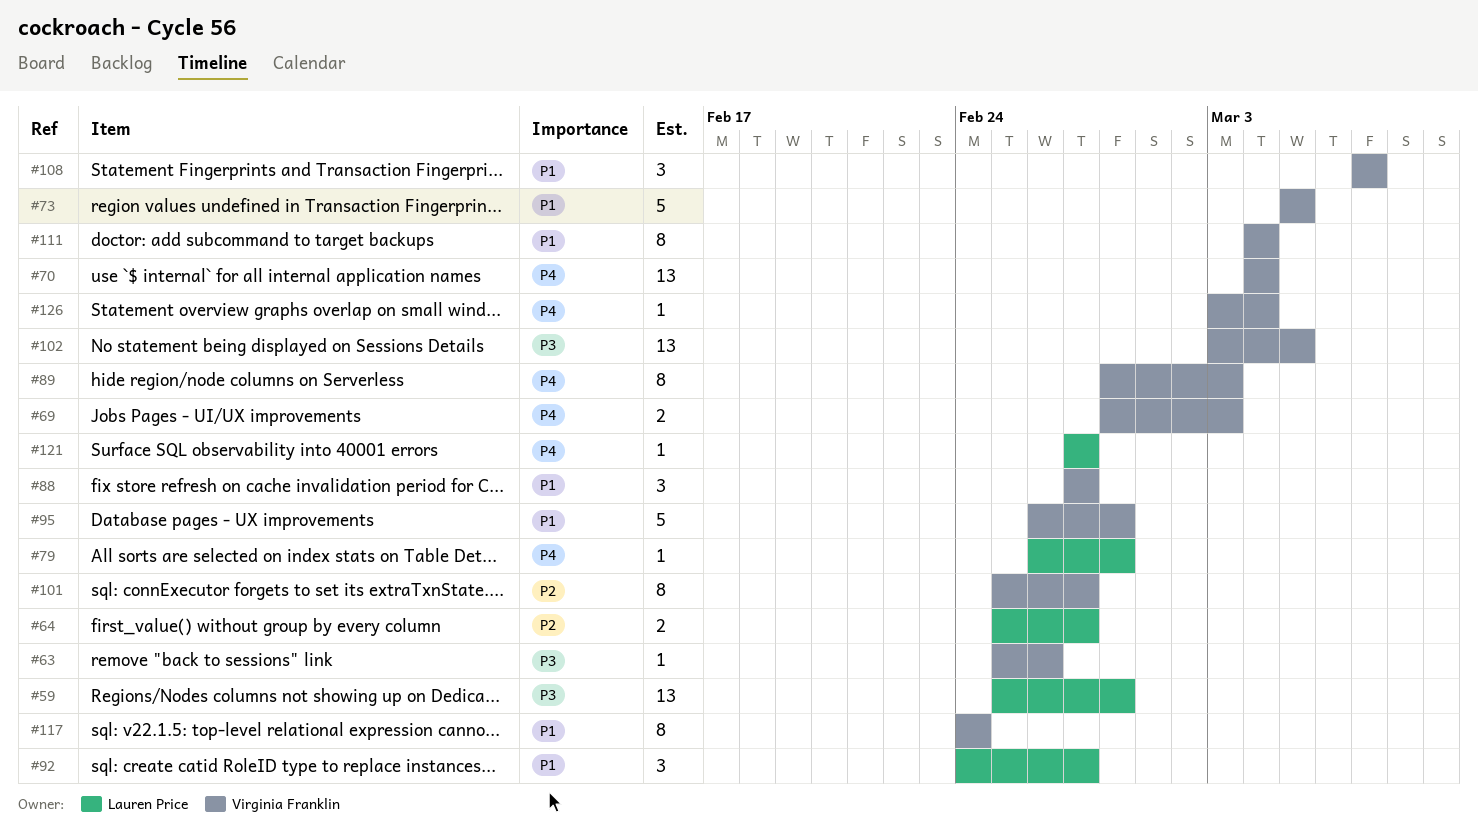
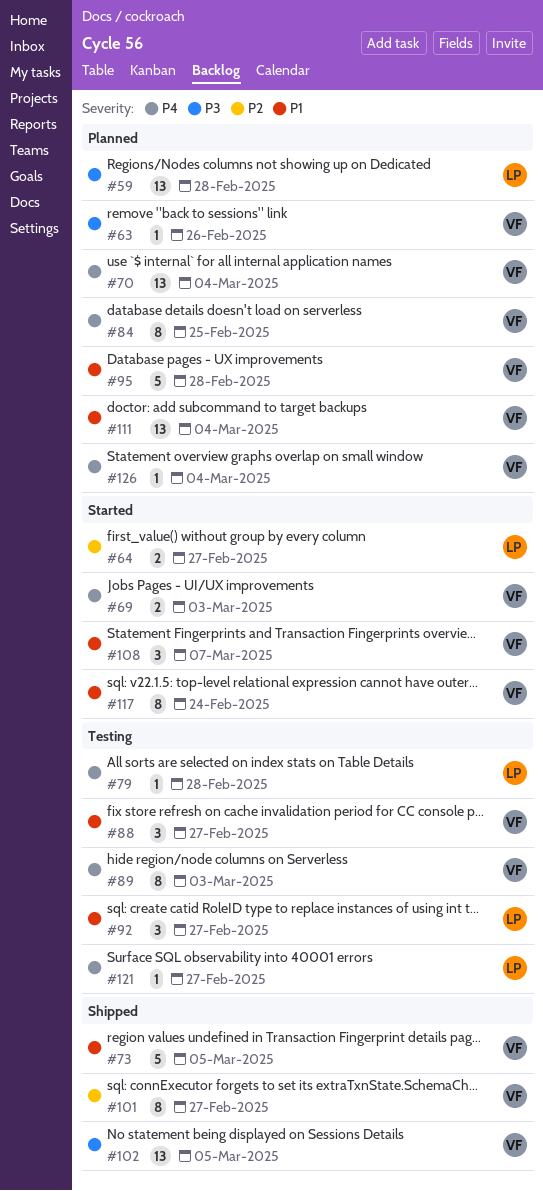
#84: none -> present
#111, estimate: 8 -> 13

